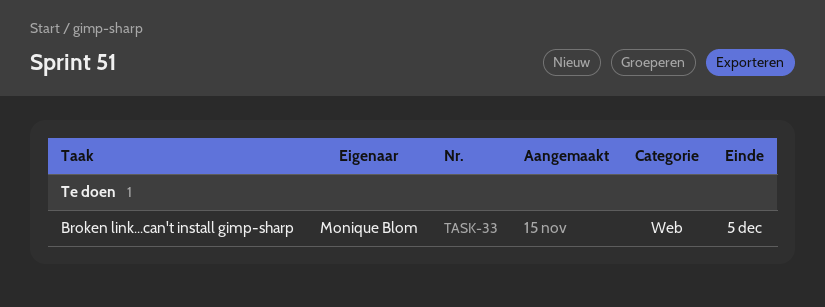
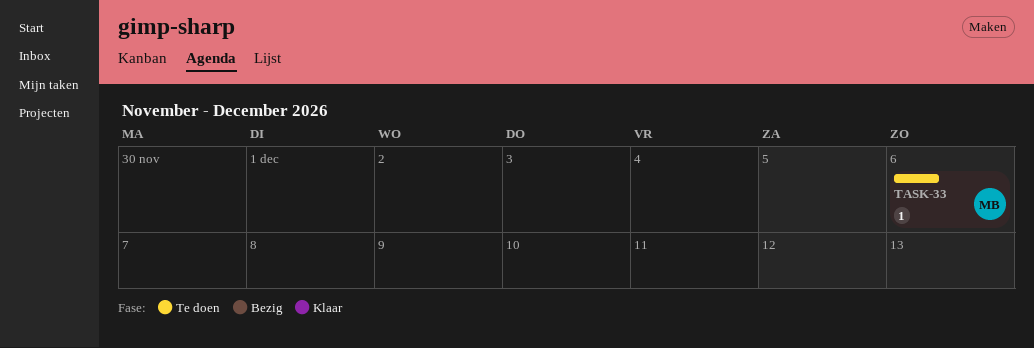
TASK-33, due: Dec 5 -> Dec 6

